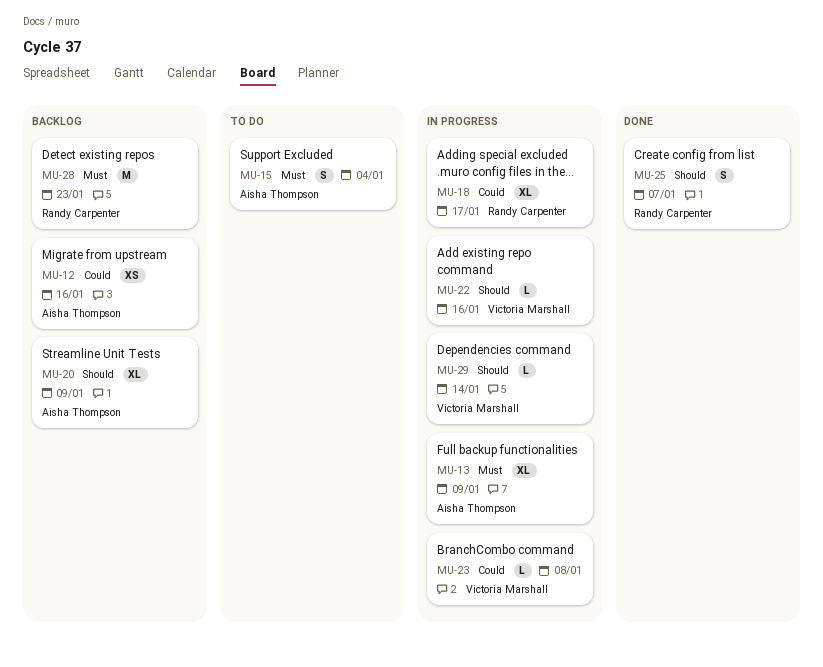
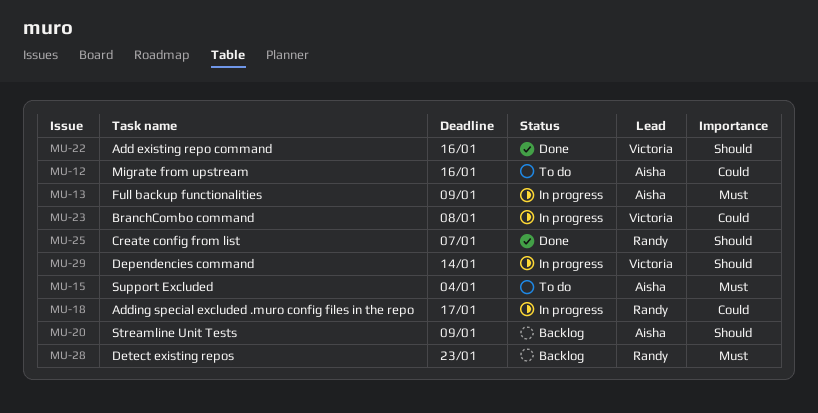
MU-12, status: Backlog -> To do
MU-22, status: In progress -> Done

